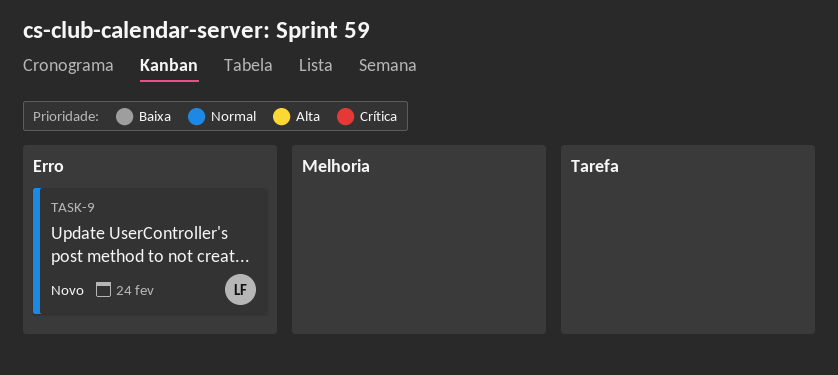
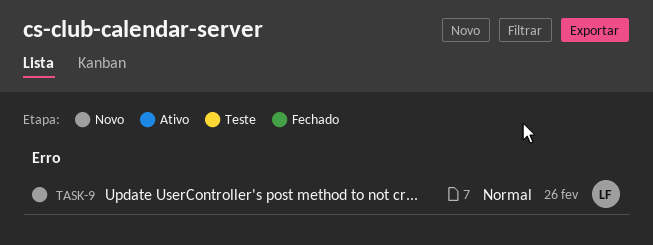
TASK-9, due: Feb 24 -> Feb 26

